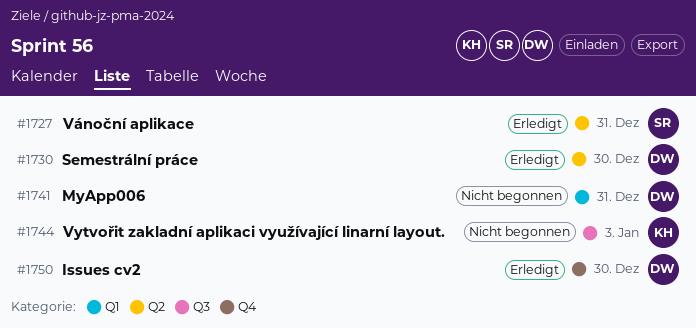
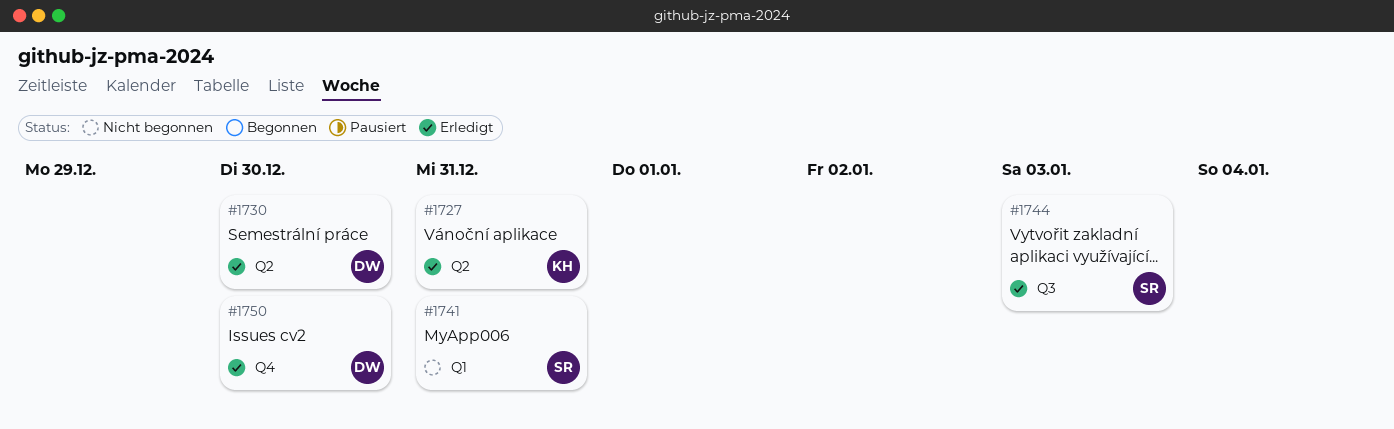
#1727, owner: SR -> KH
#1741, owner: DW -> SR
#1744, status: Nicht begonnen -> Erledigt
#1744, owner: KH -> SR

